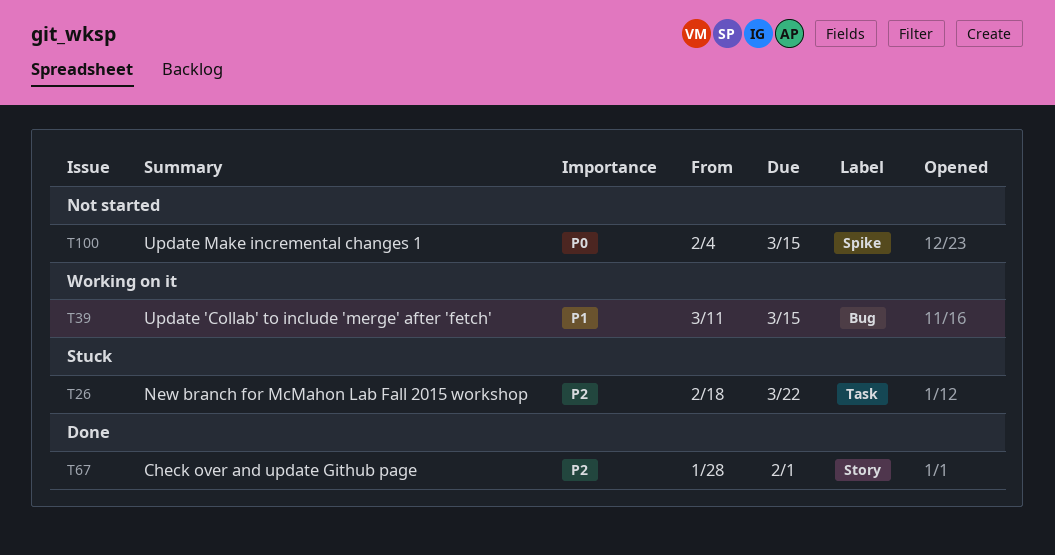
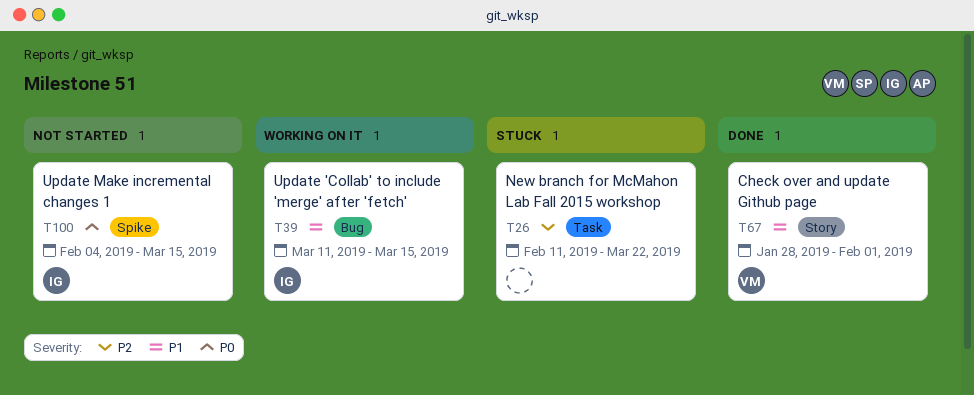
T26, start: Feb 18 -> Feb 11
T67, priority: P2 -> P1

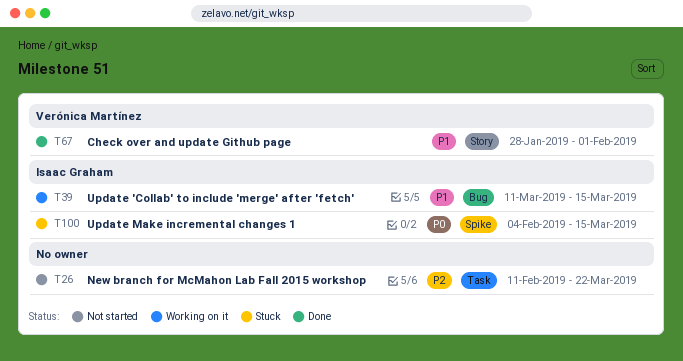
T26, status: Stuck -> Not started
T100, status: Not started -> Stuck

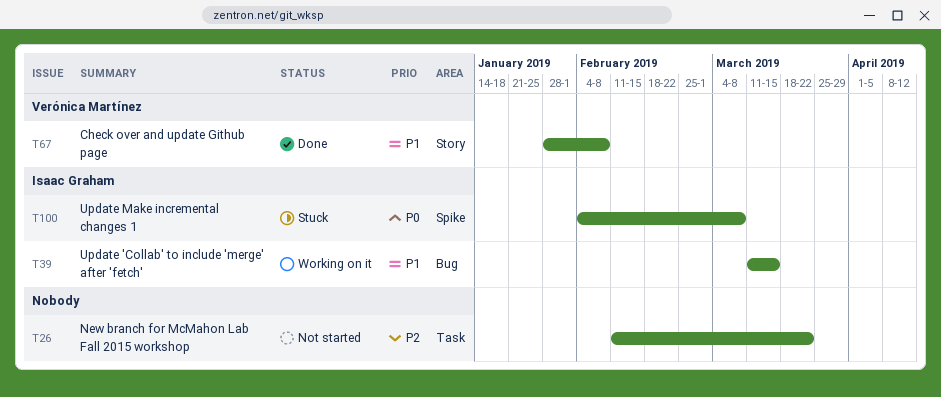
T67, due: Feb 1 -> Feb 8
T100, due: Mar 15 -> Mar 8

